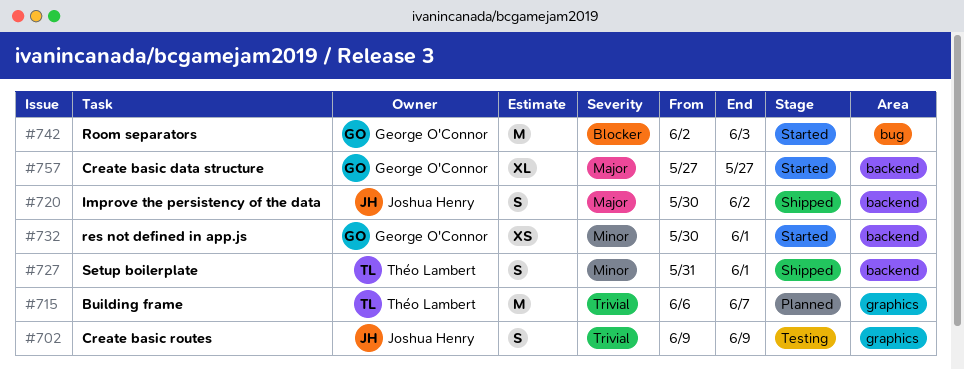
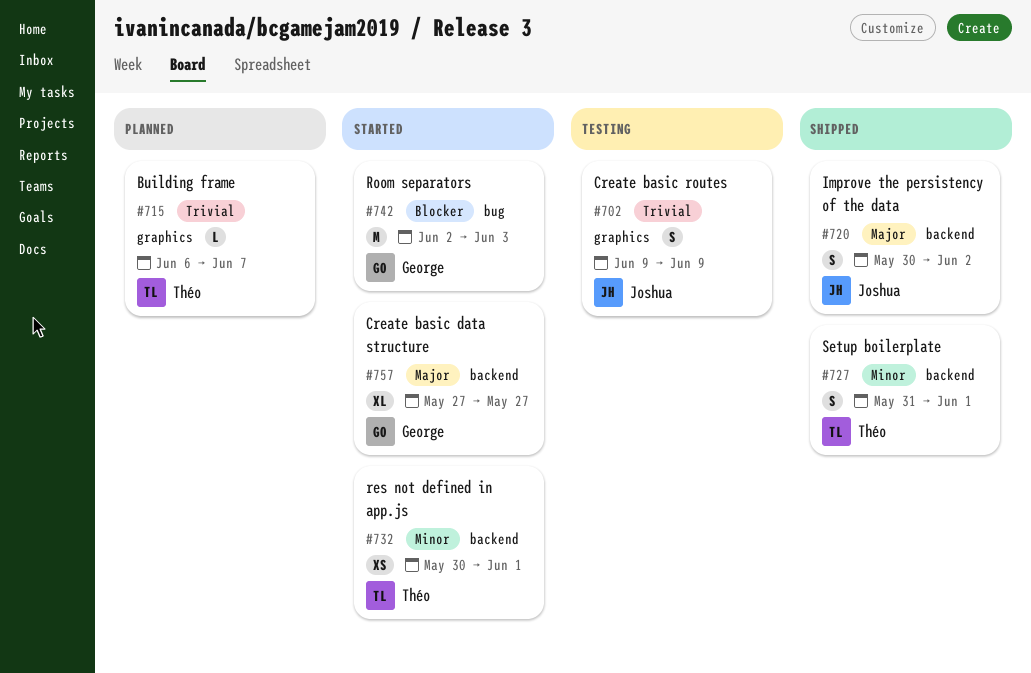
#715, estimate: M -> L
#732, owner: George O'Connor -> Théo Lambert

